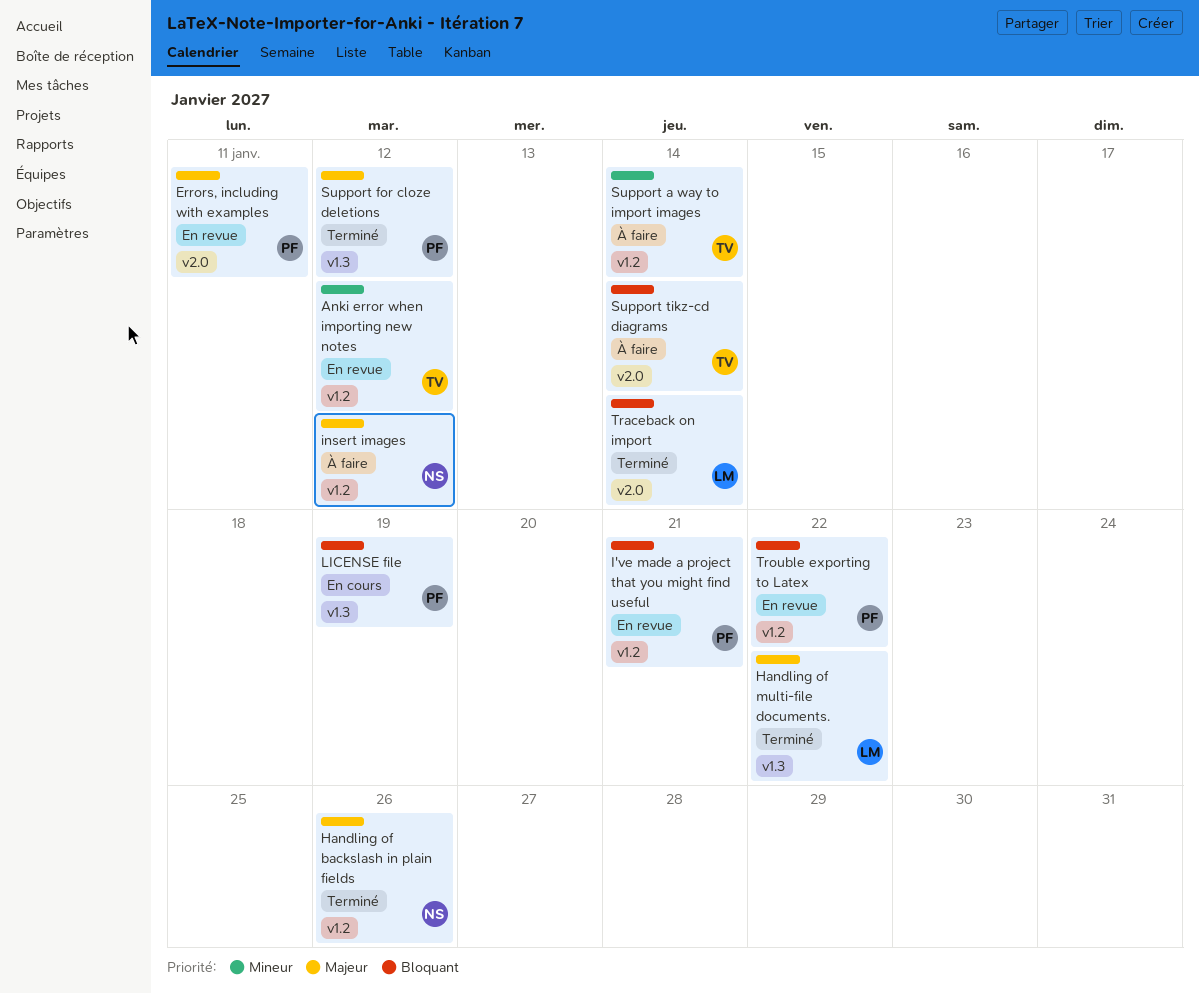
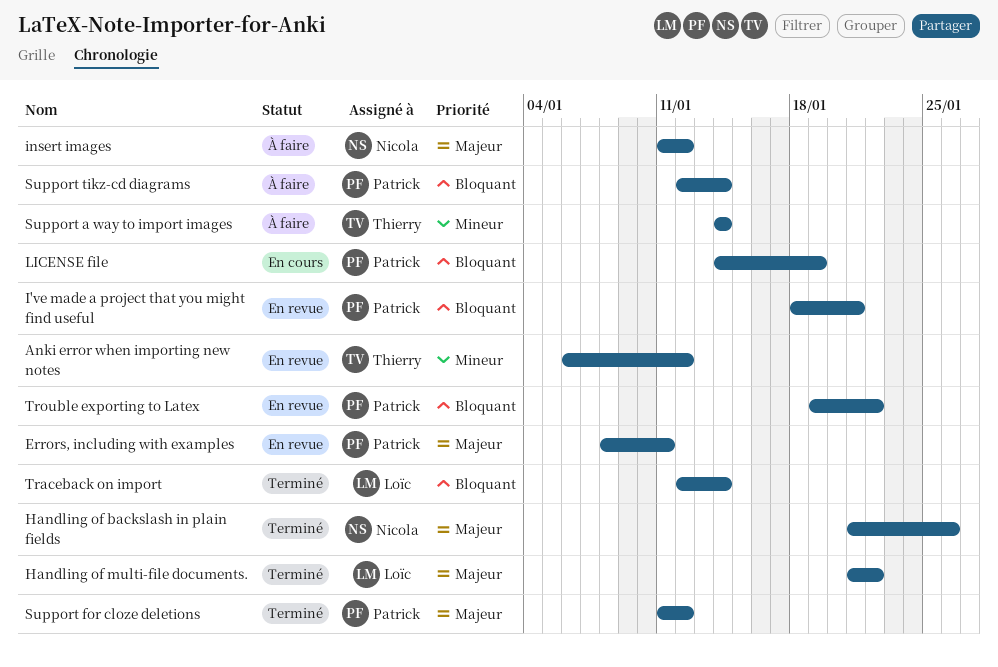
Support tikz-cd diagrams, owner: Thierry -> Patrick

